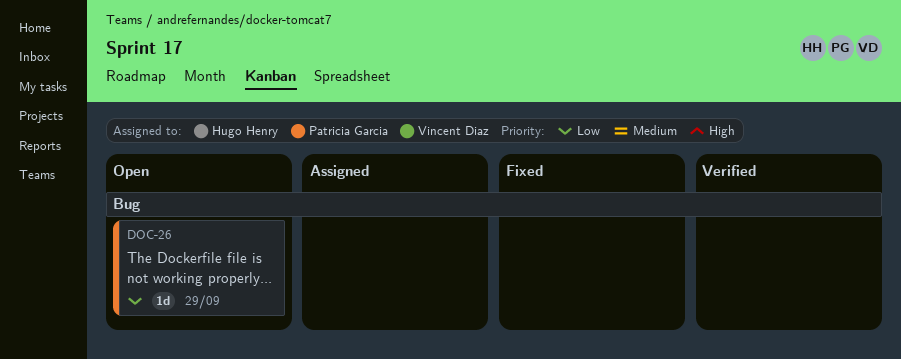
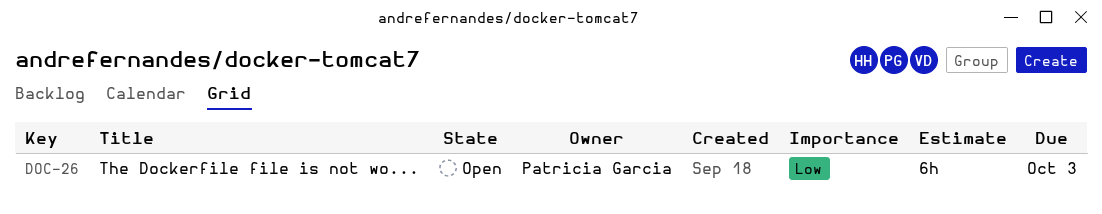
DOC-26, estimate: 1d -> 6h
DOC-26, due: Sep 29 -> Oct 3

